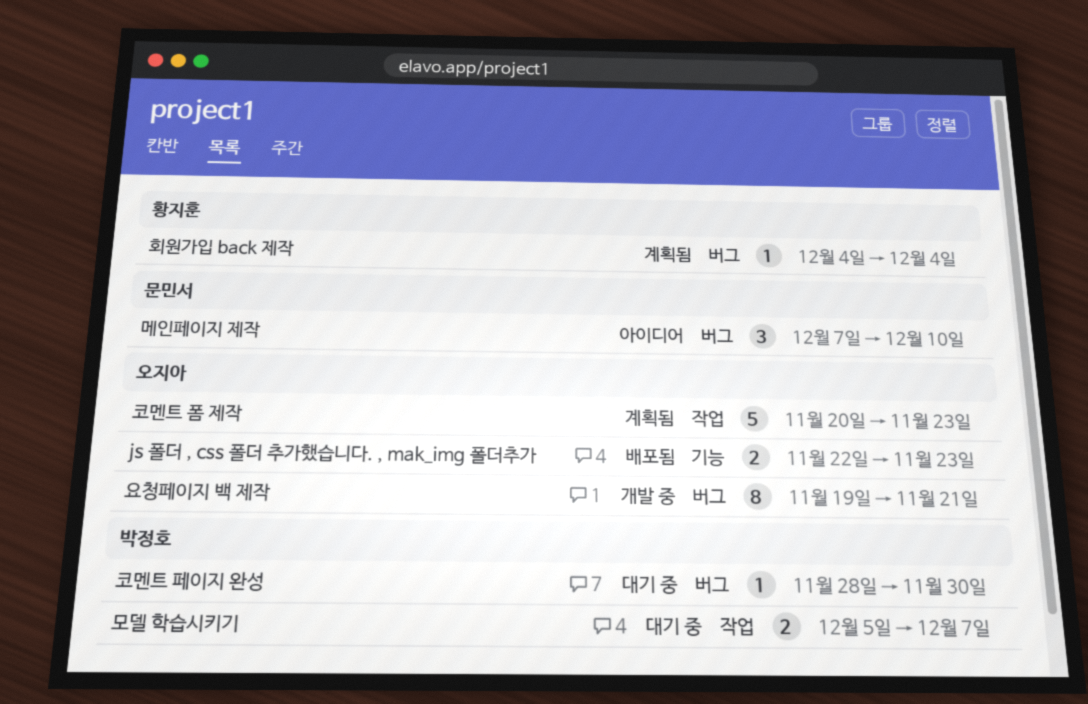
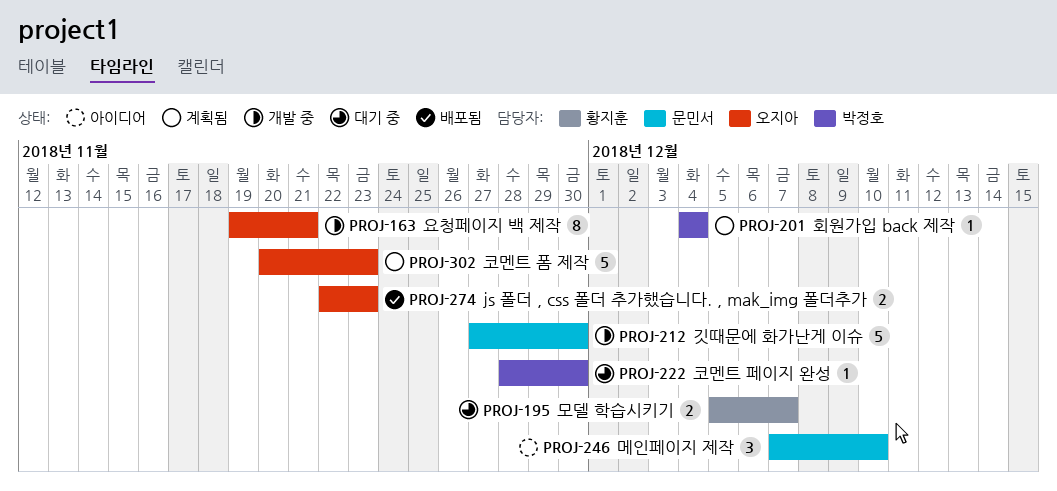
깃때문에 화가난게 이슈: none -> present
모델 학습시키기, owner: 박정호 -> 황지훈
회원가입 back 제작, owner: 황지훈 -> 박정호

